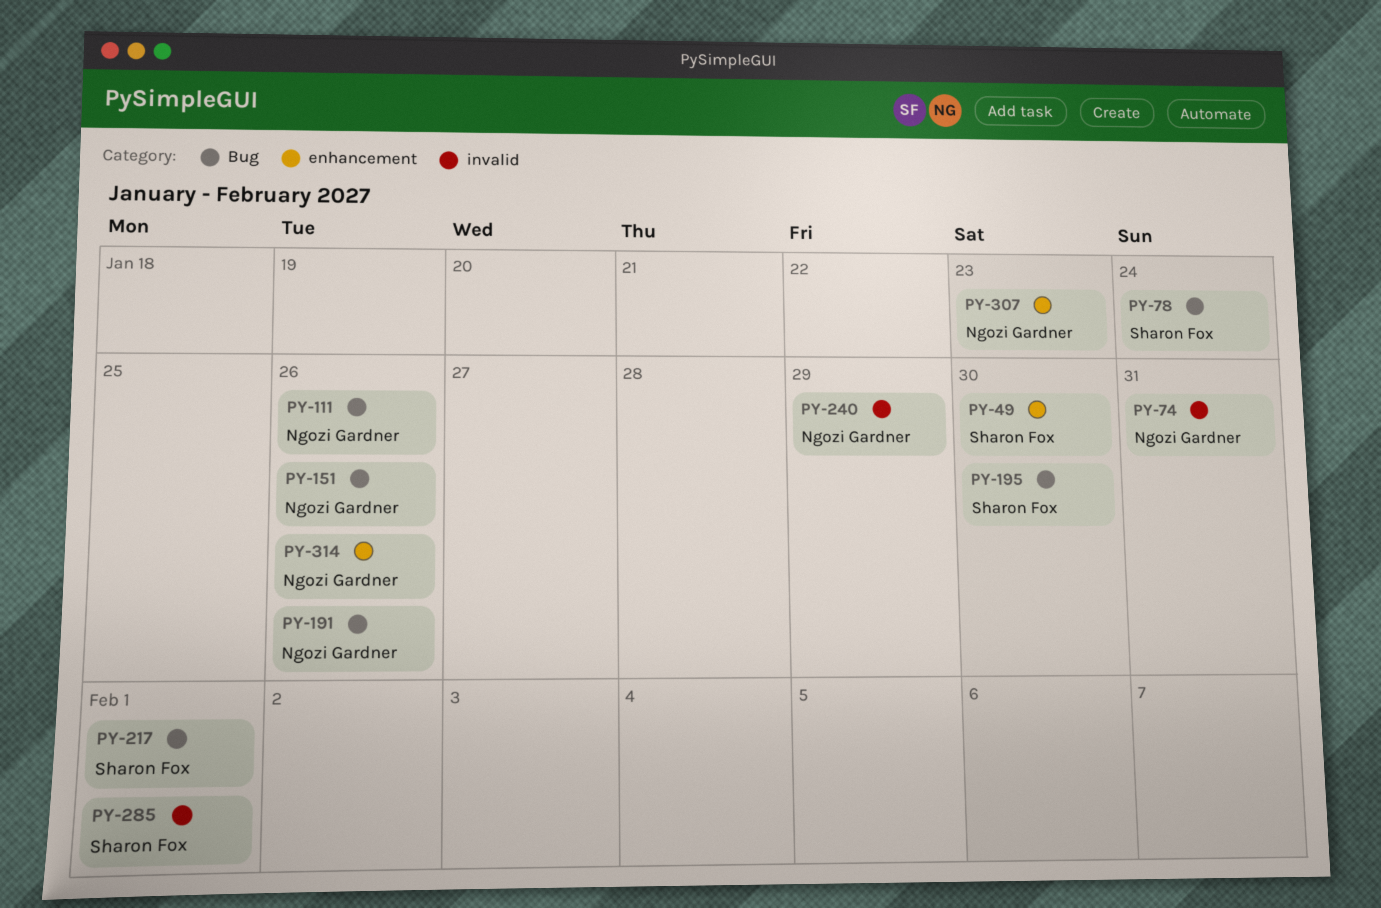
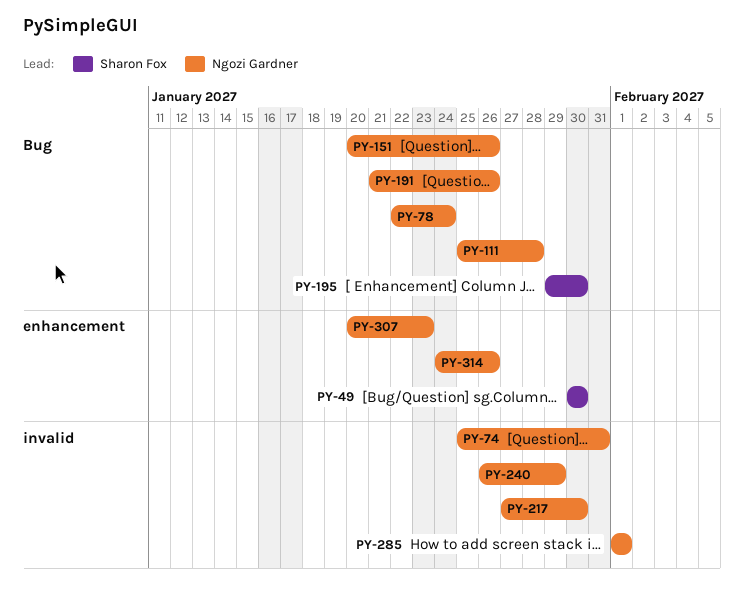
PY-78, owner: Sharon Fox -> Ngozi Gardner
PY-111, due: Jan 26 -> Jan 28
PY-217, owner: Sharon Fox -> Ngozi Gardner
PY-217, label: Bug -> invalid
PY-217, due: Feb 1 -> Jan 30
PY-285, owner: Sharon Fox -> Ngozi Gardner

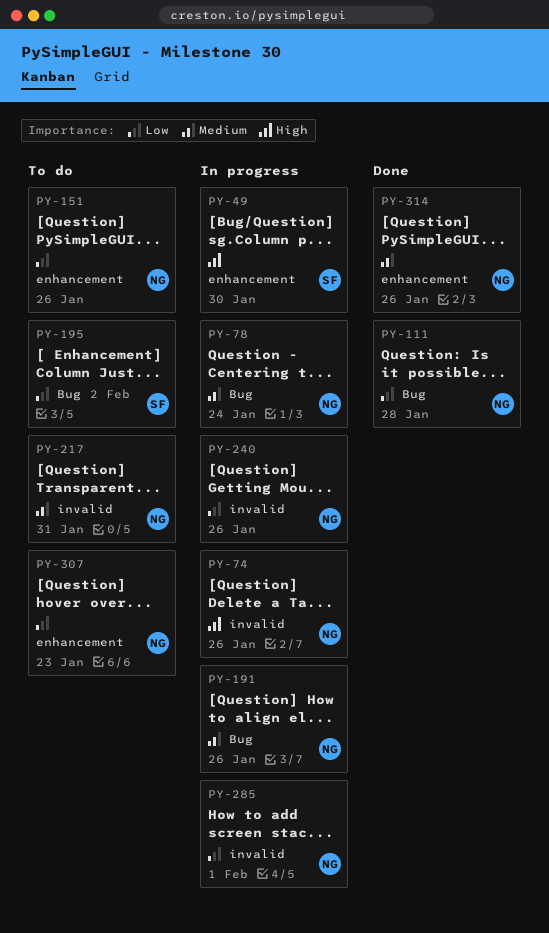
PY-74, due: Jan 31 -> Jan 26
PY-151, label: Bug -> enhancement
PY-195, due: Jan 30 -> Feb 2
PY-217, due: Jan 30 -> Jan 31
PY-240, due: Jan 29 -> Jan 26

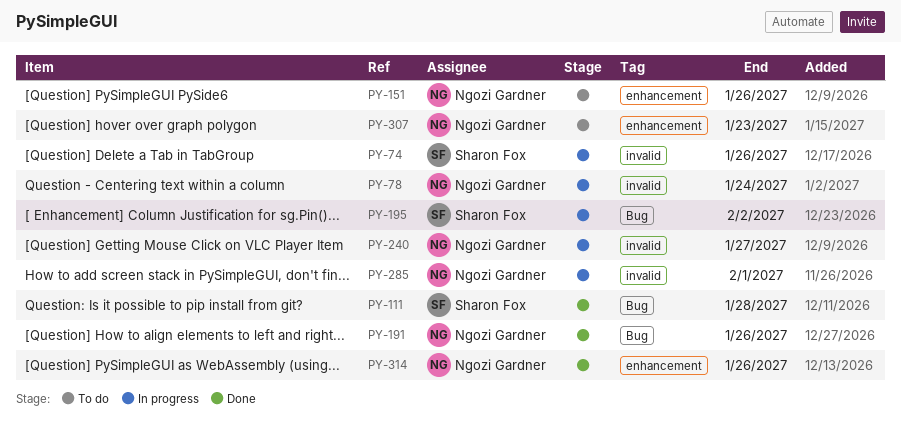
PY-49: present -> none
PY-74, owner: Ngozi Gardner -> Sharon Fox
PY-78, label: Bug -> invalid
PY-111, owner: Ngozi Gardner -> Sharon Fox
PY-191, status: In progress -> Done
PY-195, status: To do -> In progress
PY-217: present -> none
PY-240, due: Jan 26 -> Jan 27

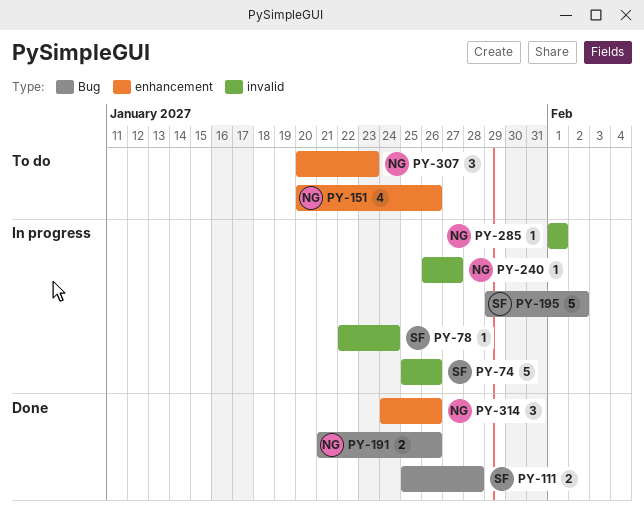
PY-78, owner: Ngozi Gardner -> Sharon Fox

